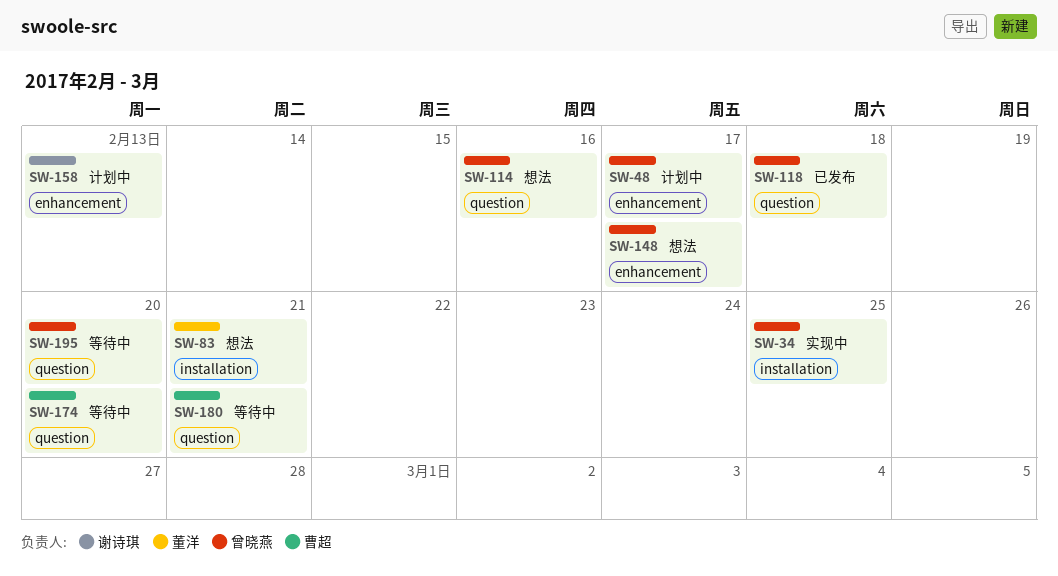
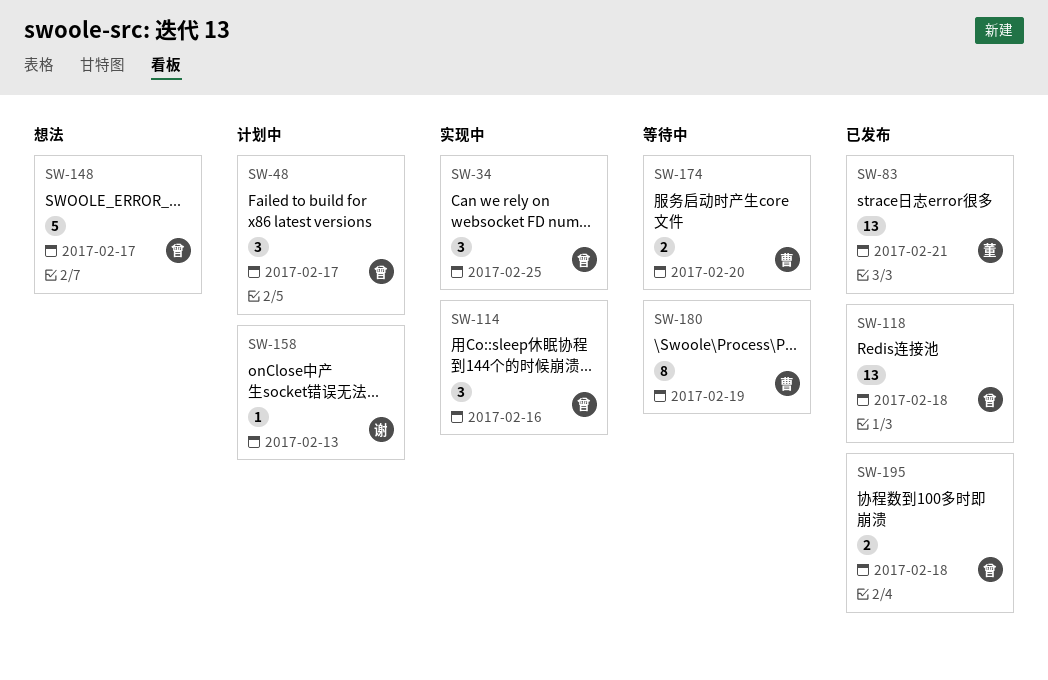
SW-83, status: 想法 -> 已发布
SW-114, status: 想法 -> 实现中
SW-180, due: Feb 21 -> Feb 19
SW-195, status: 等待中 -> 已发布
SW-195, due: Feb 20 -> Feb 18

